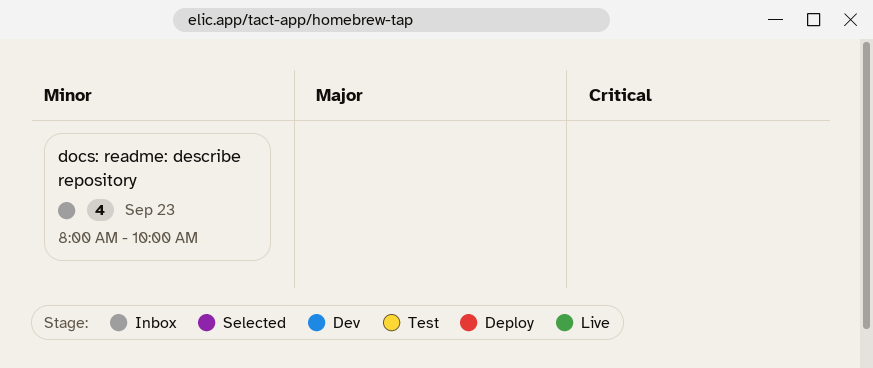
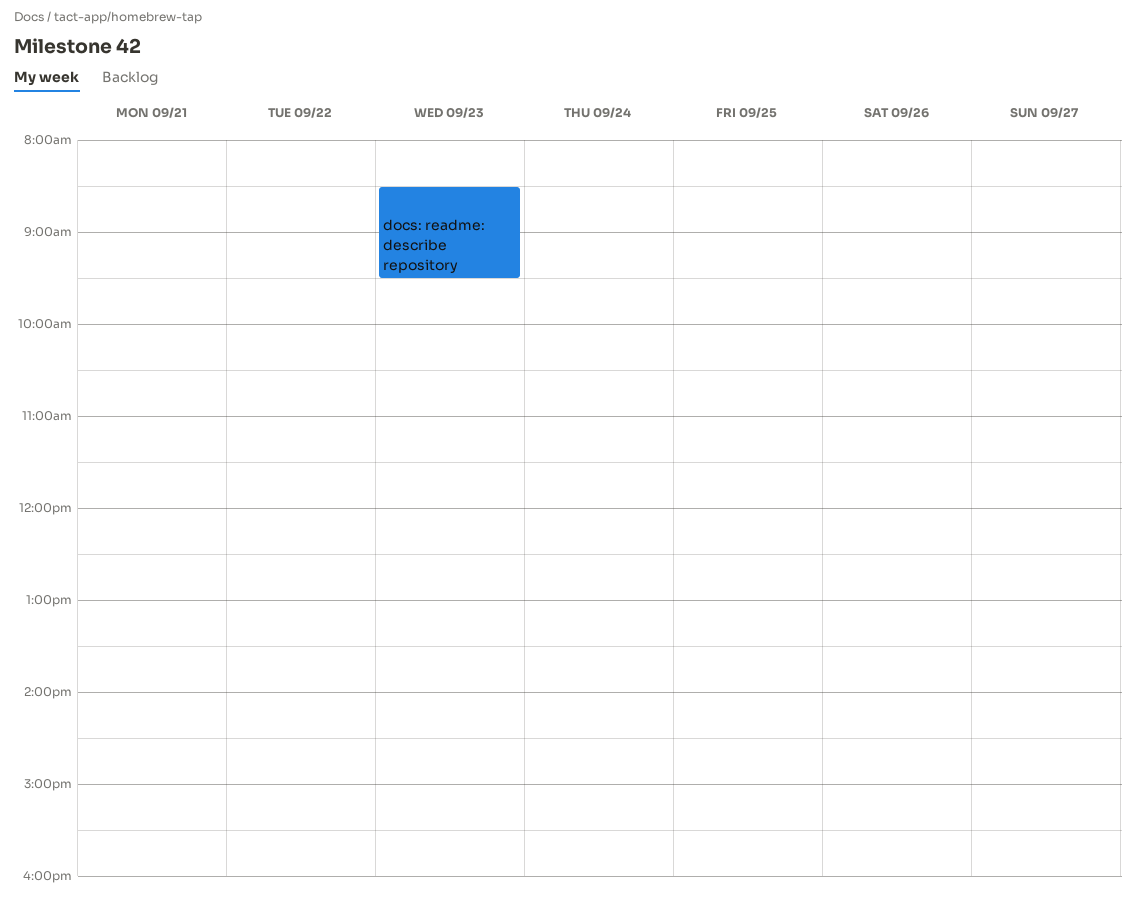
docs: readme: describe repository, begins: 08:00 -> 08:30
docs: readme: describe repository, ends: 10:00 -> 09:30

